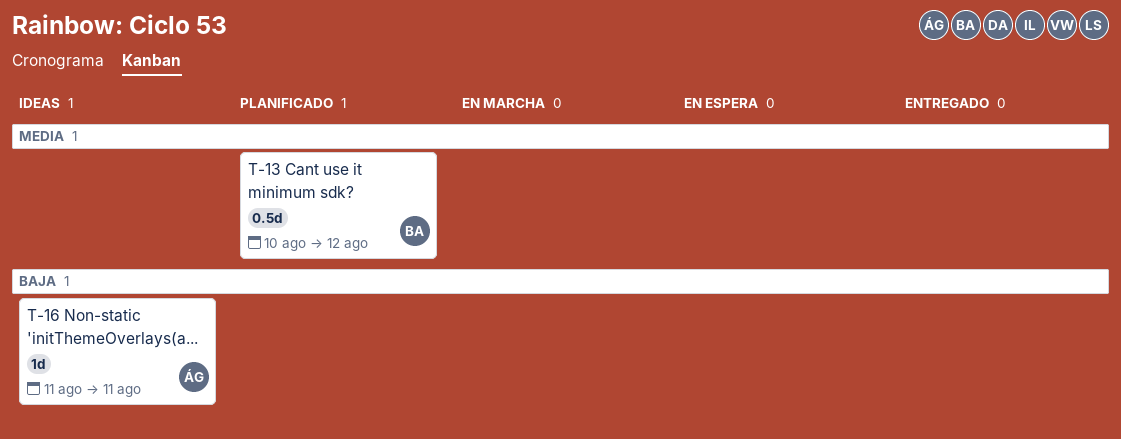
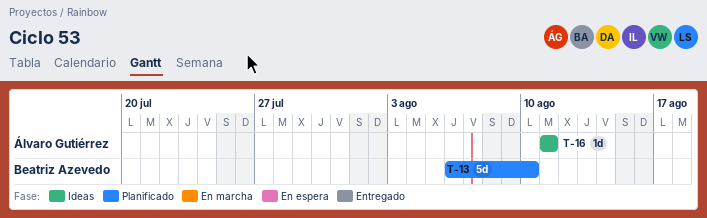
T-13, estimate: 0.5d -> 5d
T-13, start: Aug 10 -> Aug 6
T-13, due: Aug 12 -> Aug 10

